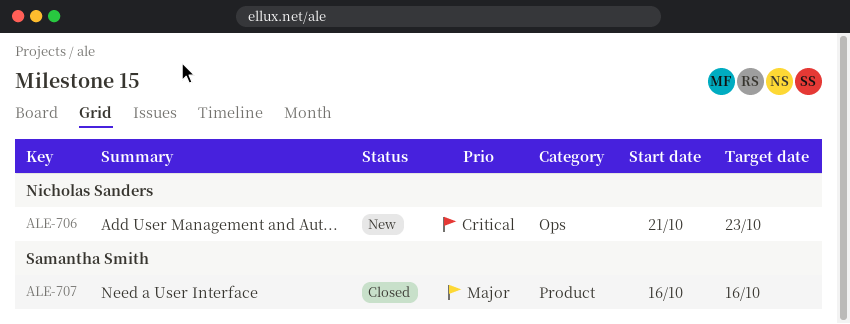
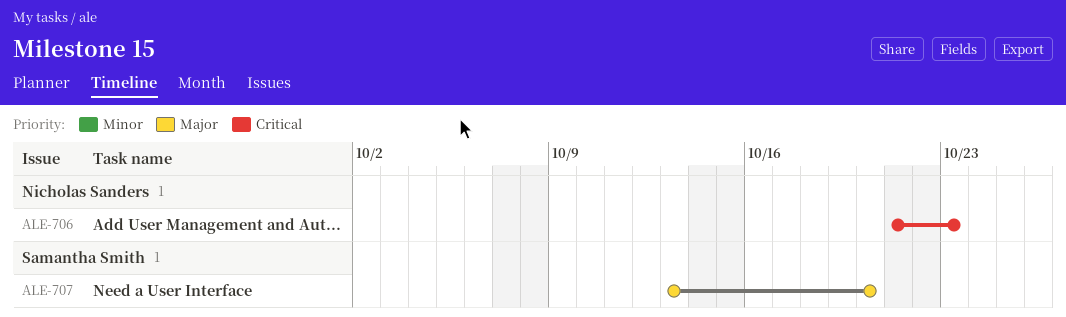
ALE-707, start: Oct 16 -> Oct 13
ALE-707, due: Oct 16 -> Oct 20

